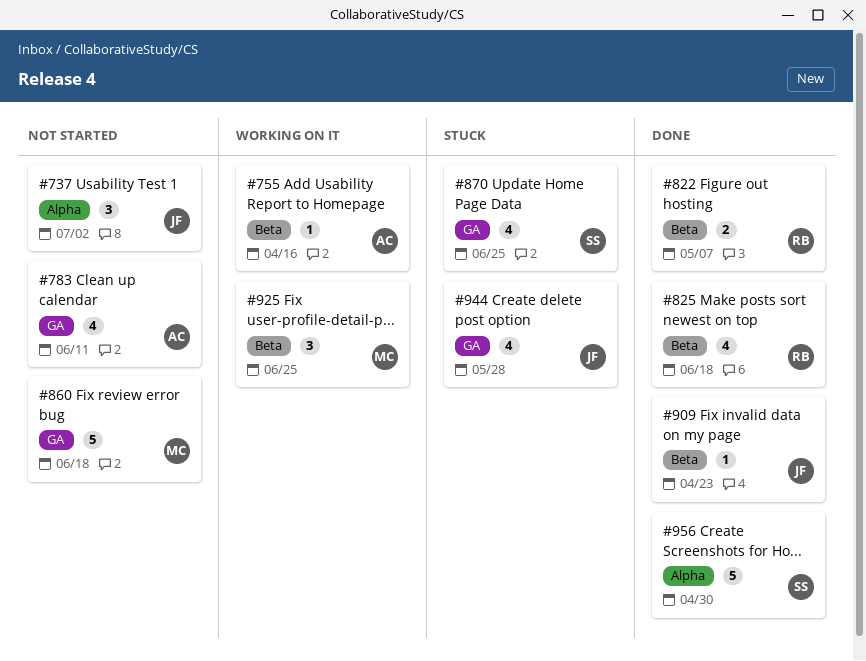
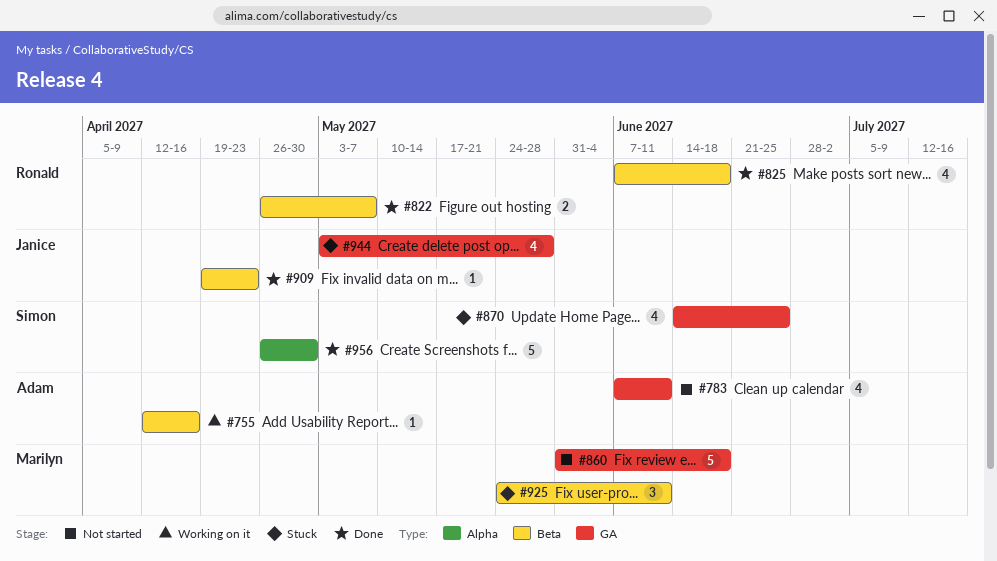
#737: present -> none
#925, status: Working on it -> Stuck
#925, due: Jun 25 -> Jun 11

